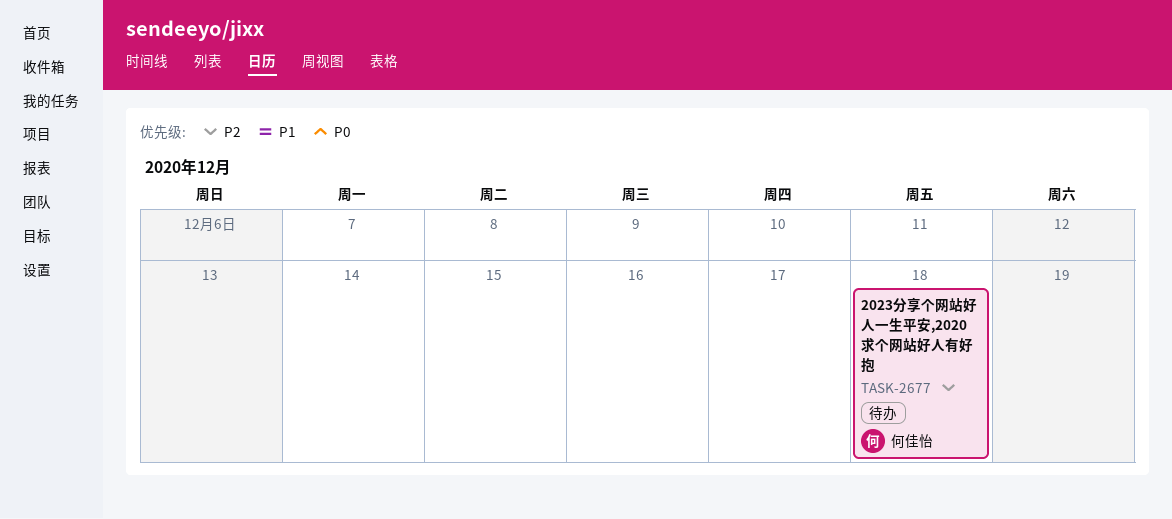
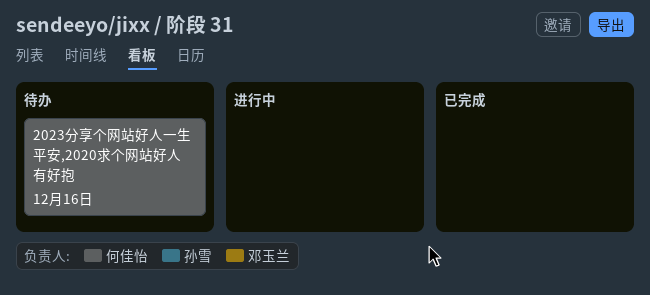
2023分享个网站好人一生平安,2020求个网站好人有好抱, due: Dec 18 -> Dec 16

